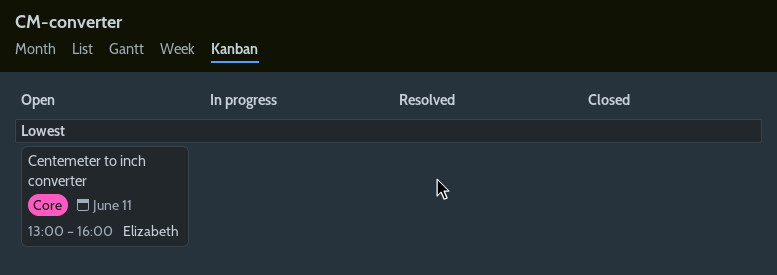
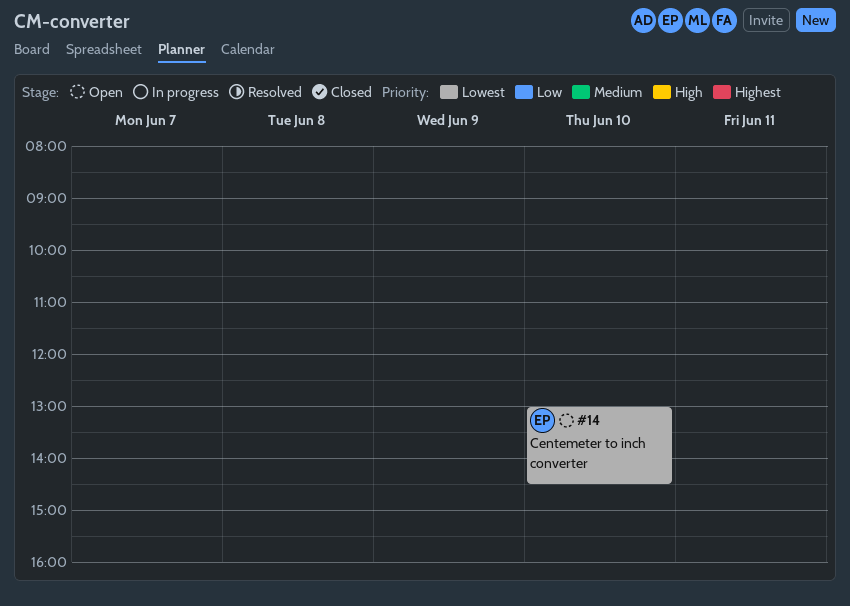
Centemeter to inch converter, day: Jun 11 -> Jun 10
Centemeter to inch converter, ends: 16:00 -> 14:30

